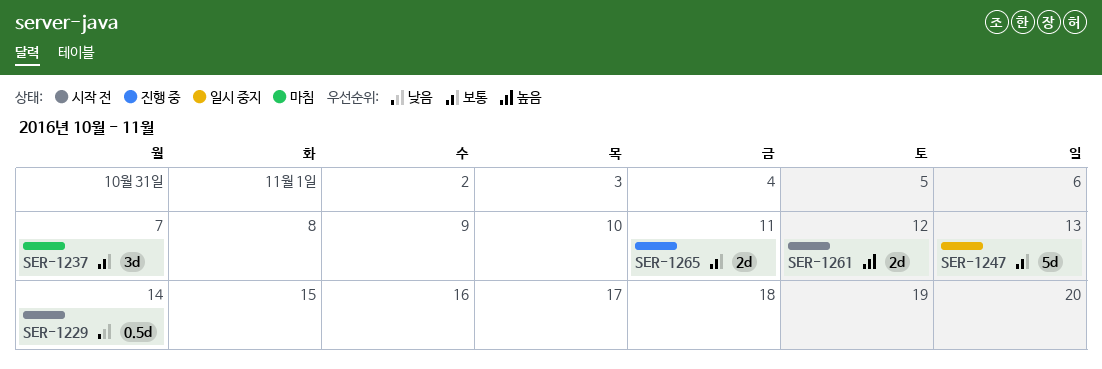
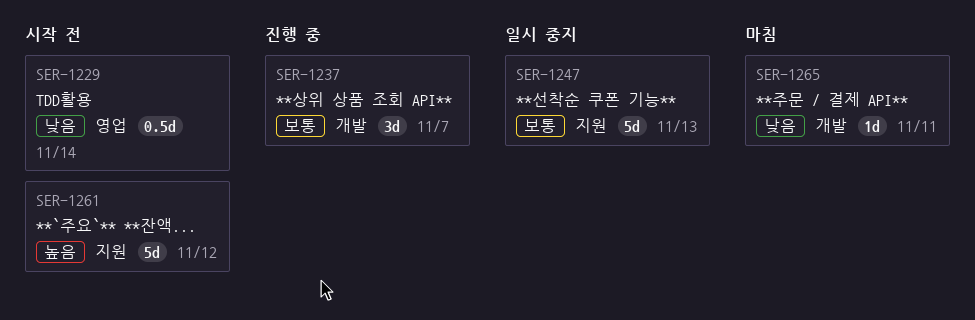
SER-1237, status: 마침 -> 진행 중
SER-1261, estimate: 2d -> 5d
SER-1265, status: 진행 중 -> 마침
SER-1265, priority: 보통 -> 낮음
SER-1265, estimate: 2d -> 1d

